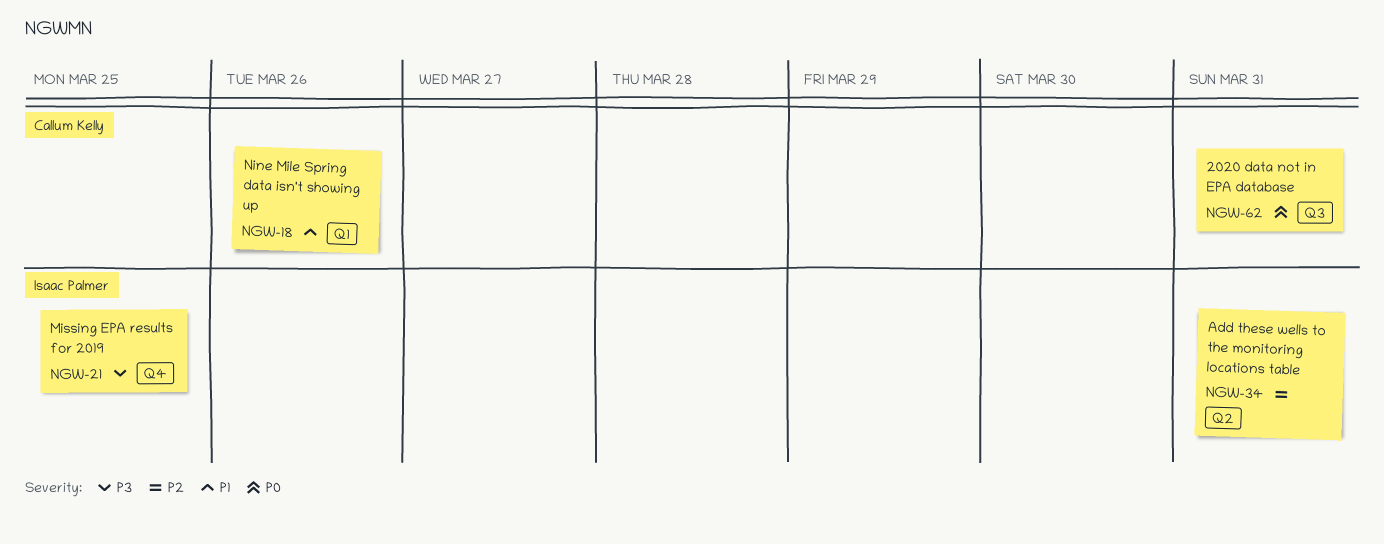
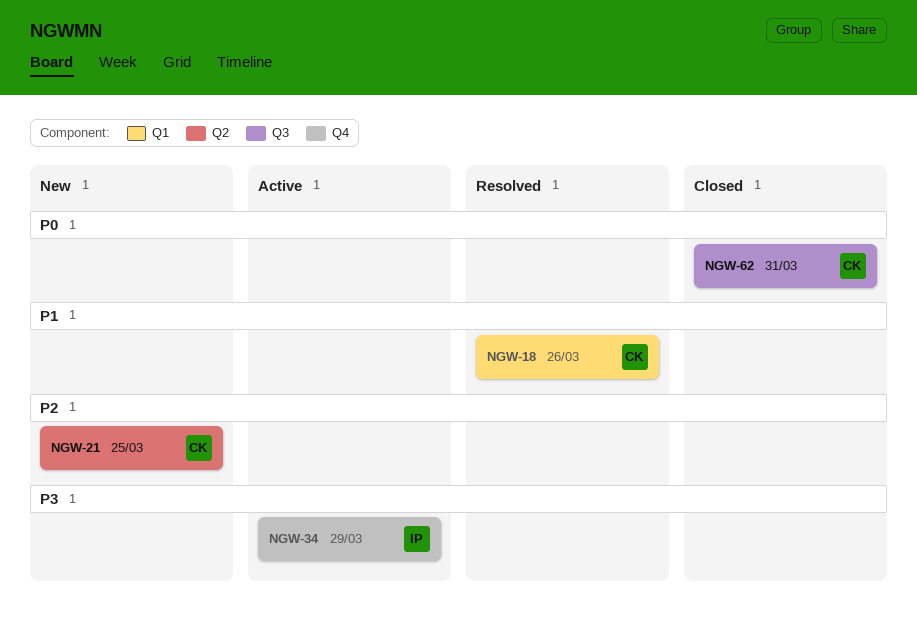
NGW-21, owner: Isaac Palmer -> Callum Kelly
NGW-21, priority: P3 -> P2
NGW-21, label: Q4 -> Q2
NGW-34, priority: P2 -> P3
NGW-34, label: Q2 -> Q4
NGW-34, due: Mar 31 -> Mar 29

